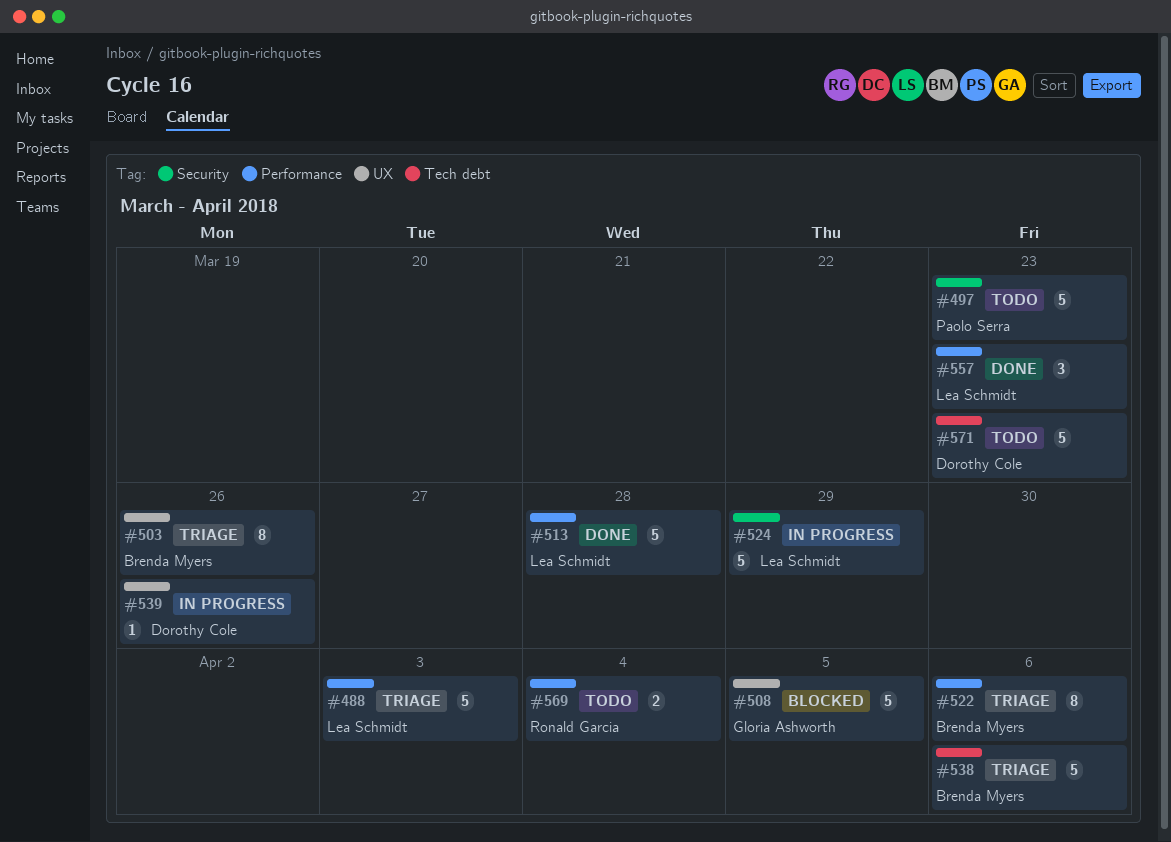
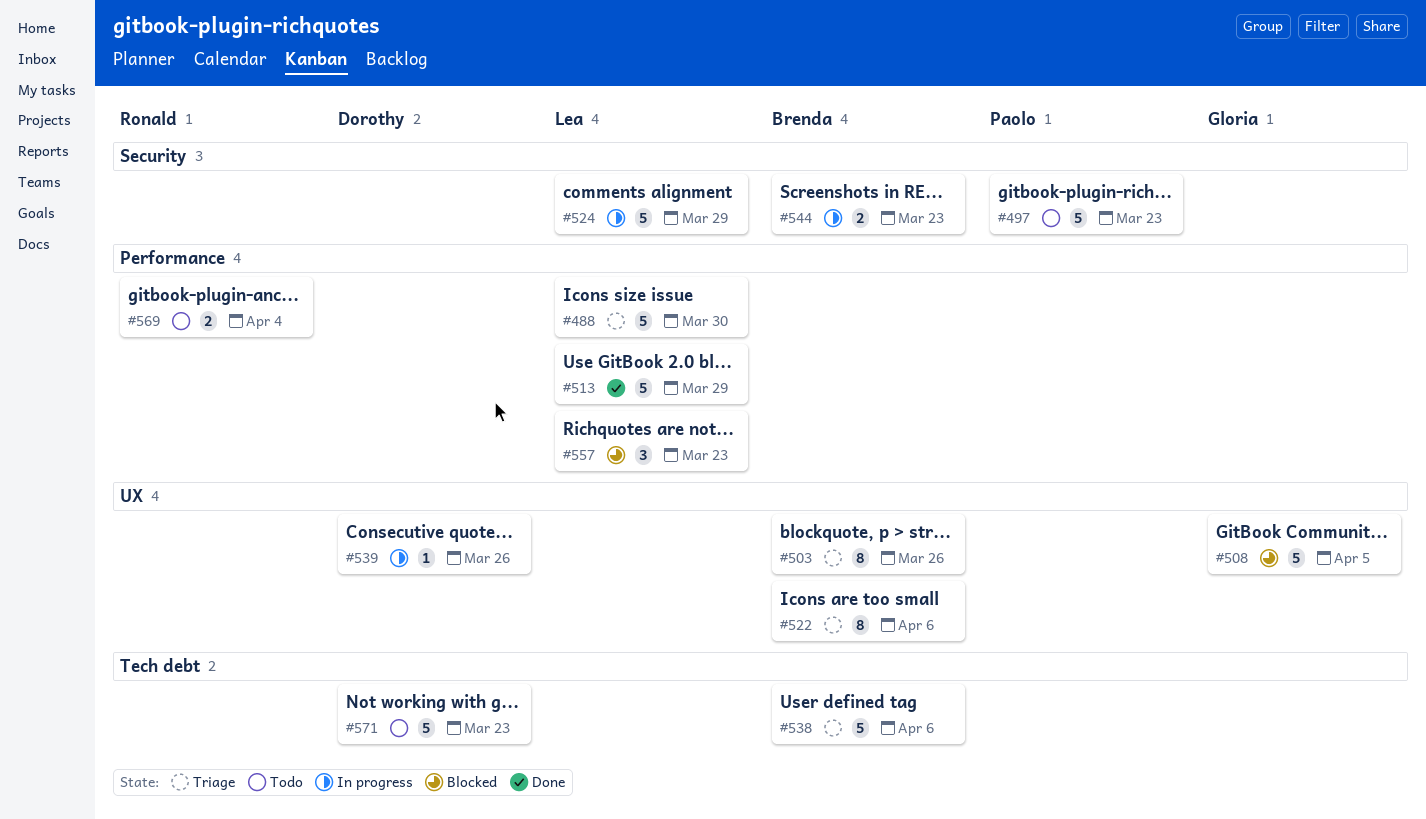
#488, due: Apr 3 -> Mar 30
#513, due: Mar 28 -> Mar 29
#522, label: Performance -> UX
#544: none -> present
#557, status: Done -> Blocked

